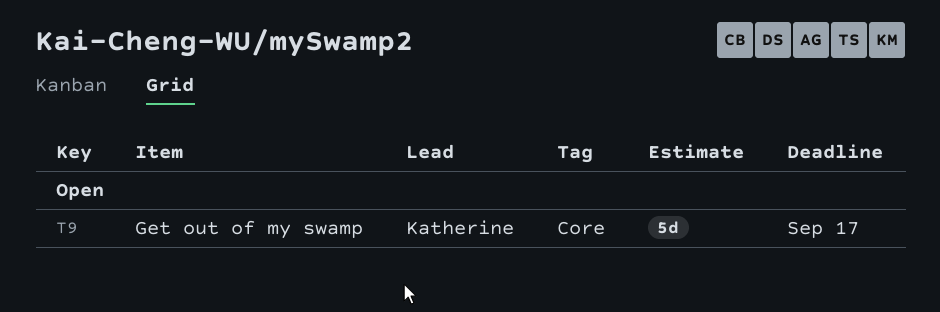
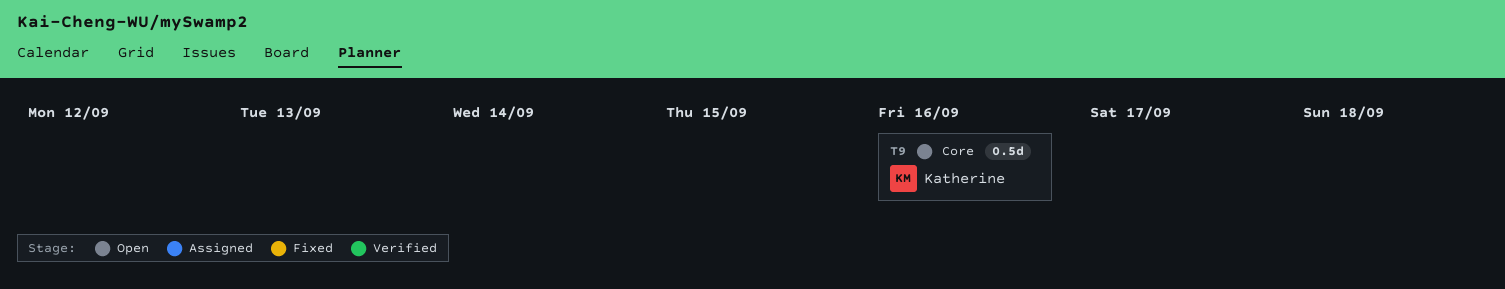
T9, estimate: 5d -> 0.5d
T9, due: Sep 17 -> Sep 16

